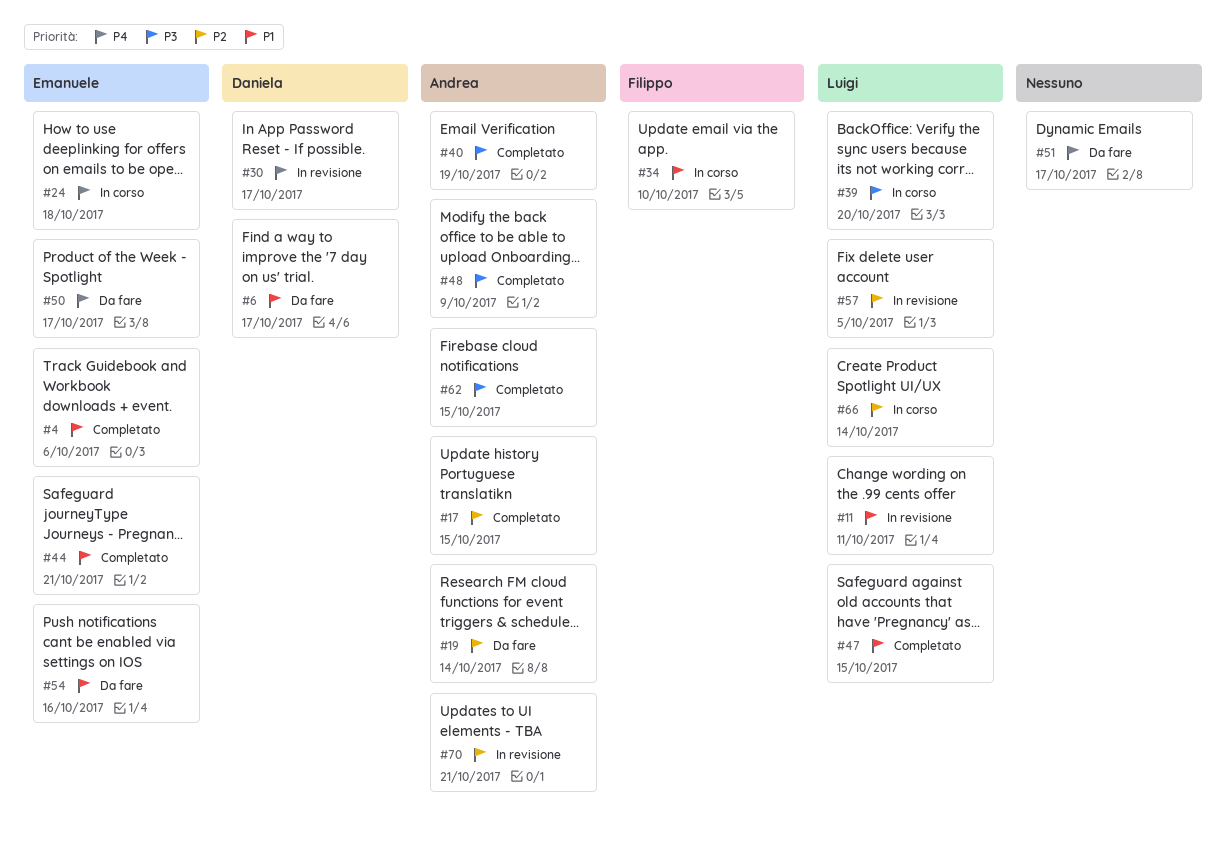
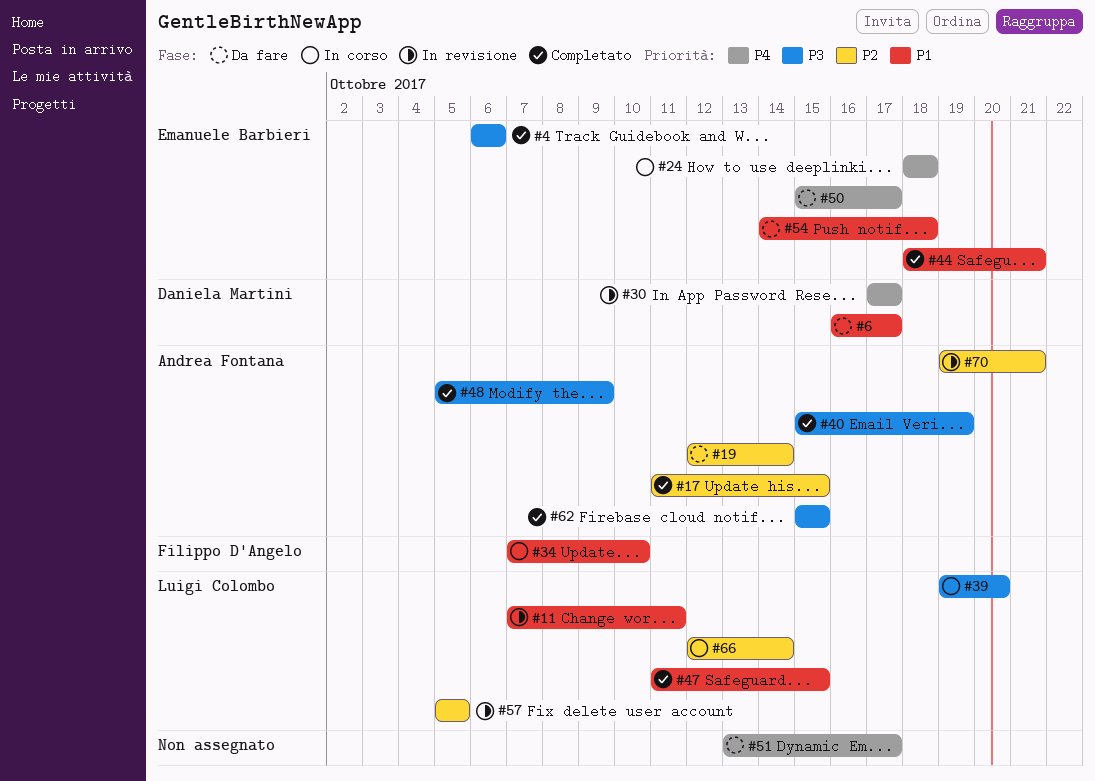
#4, priority: P1 -> P3
#54, due: Oct 16 -> Oct 18

